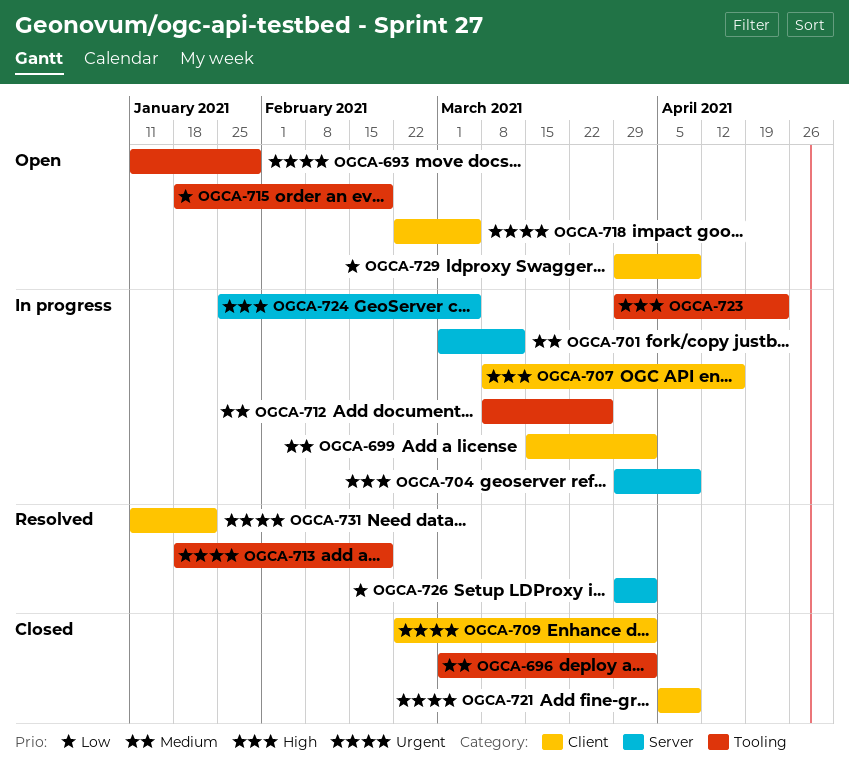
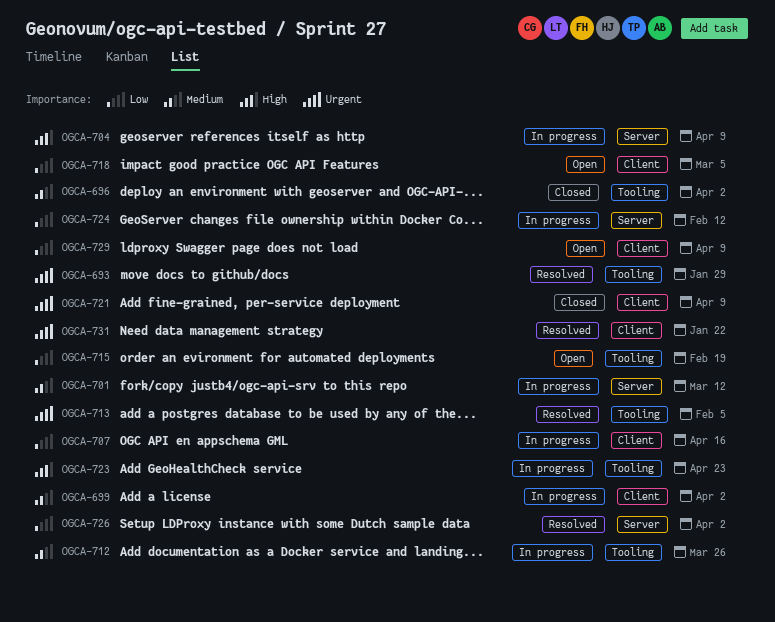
OGCA-693, status: Open -> Resolved
OGCA-707, priority: High -> Low
OGCA-709: present -> none
OGCA-713, due: Feb 19 -> Feb 5
OGCA-718, priority: Urgent -> Low
OGCA-724, priority: High -> Low
OGCA-724, due: Mar 5 -> Feb 12

